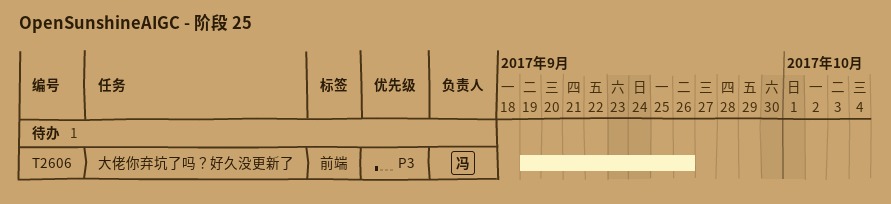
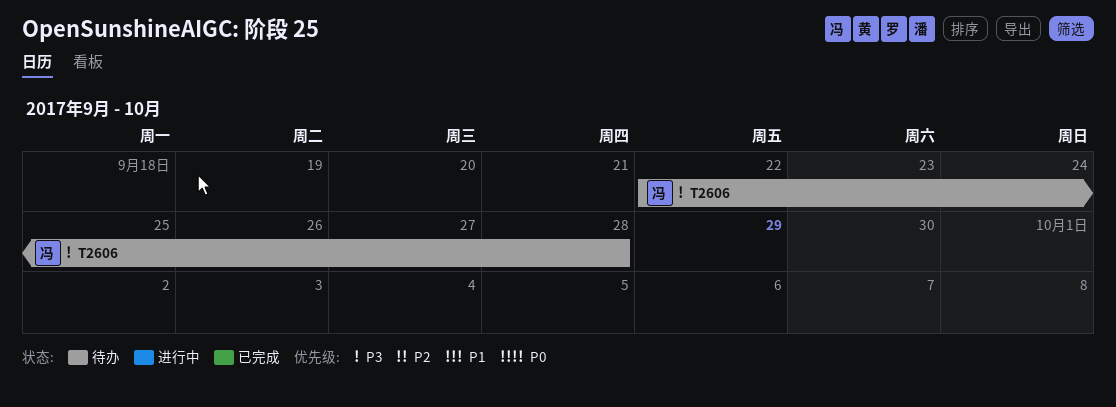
T2606, start: Sep 19 -> Sep 22
T2606, due: Sep 26 -> Sep 28

